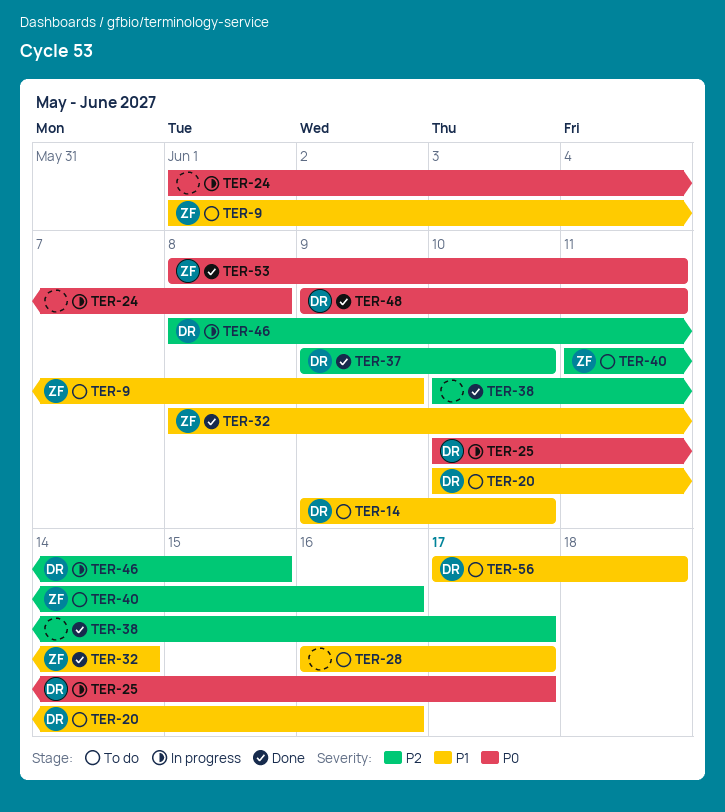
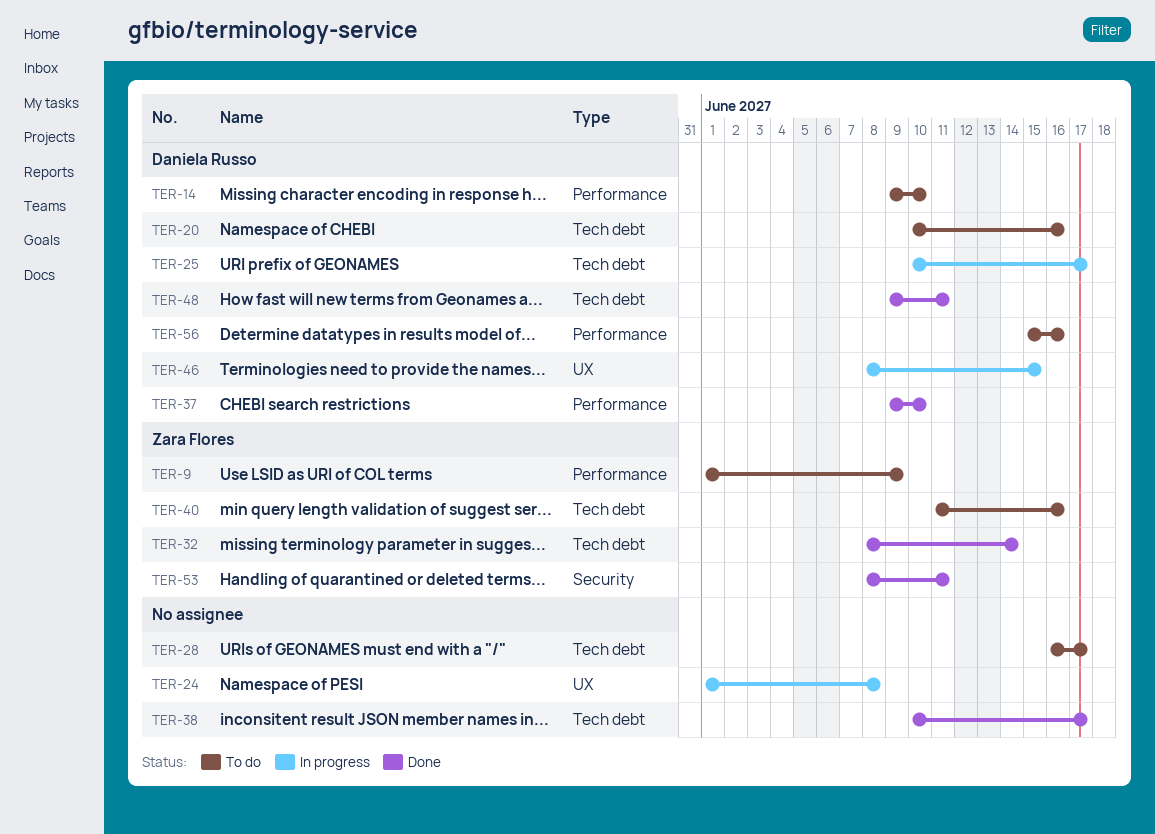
TER-56, start: Jun 17 -> Jun 15
TER-56, due: Jun 18 -> Jun 16

